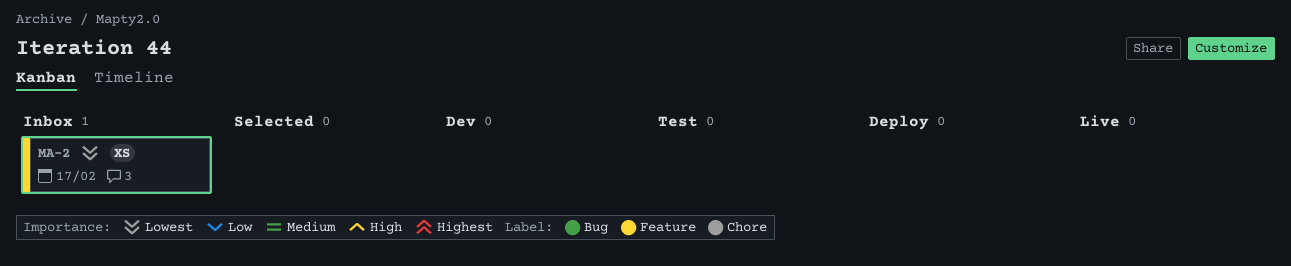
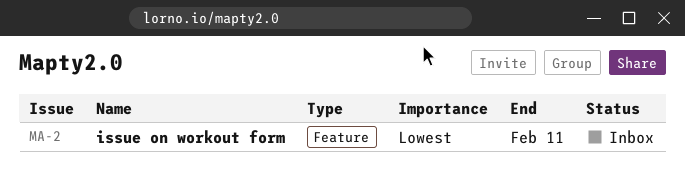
MA-2, due: Feb 17 -> Feb 11

